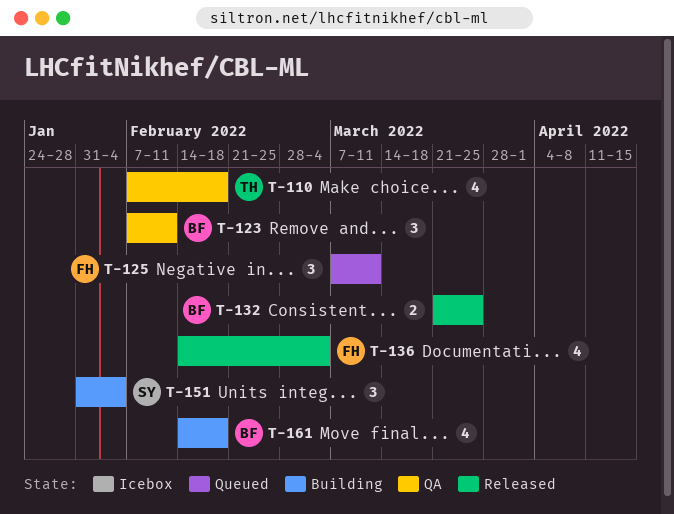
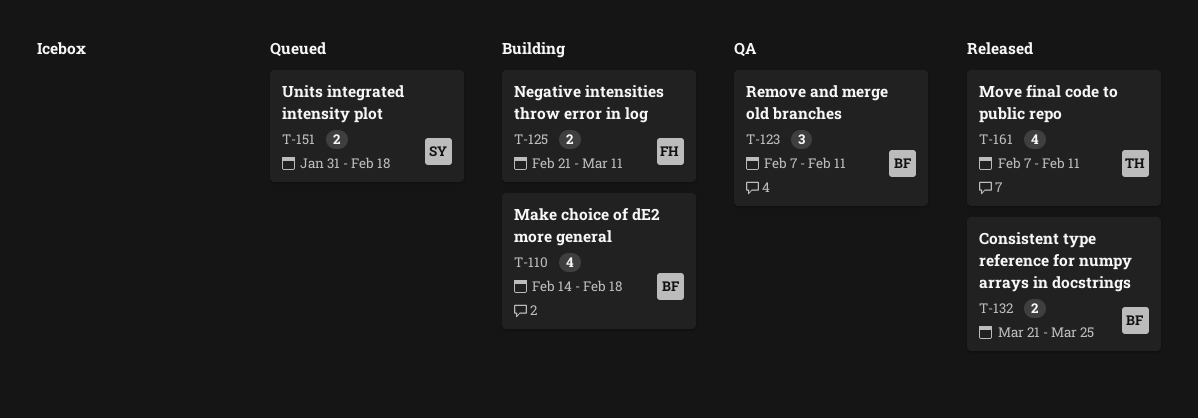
T-110, status: QA -> Building
T-110, owner: TH -> BF
T-110, start: Feb 7 -> Feb 14
T-125, status: Queued -> Building
T-125, estimate: 3 -> 2
T-125, start: Mar 7 -> Feb 21
T-136: present -> none
T-151, status: Building -> Queued
T-151, estimate: 3 -> 2
T-151, due: Feb 4 -> Feb 18
T-161, status: Building -> Released
T-161, owner: BF -> TH
T-161, start: Feb 14 -> Feb 7
T-161, due: Feb 18 -> Feb 11

